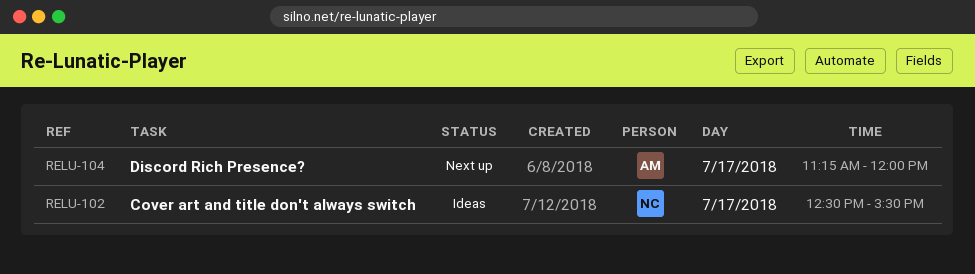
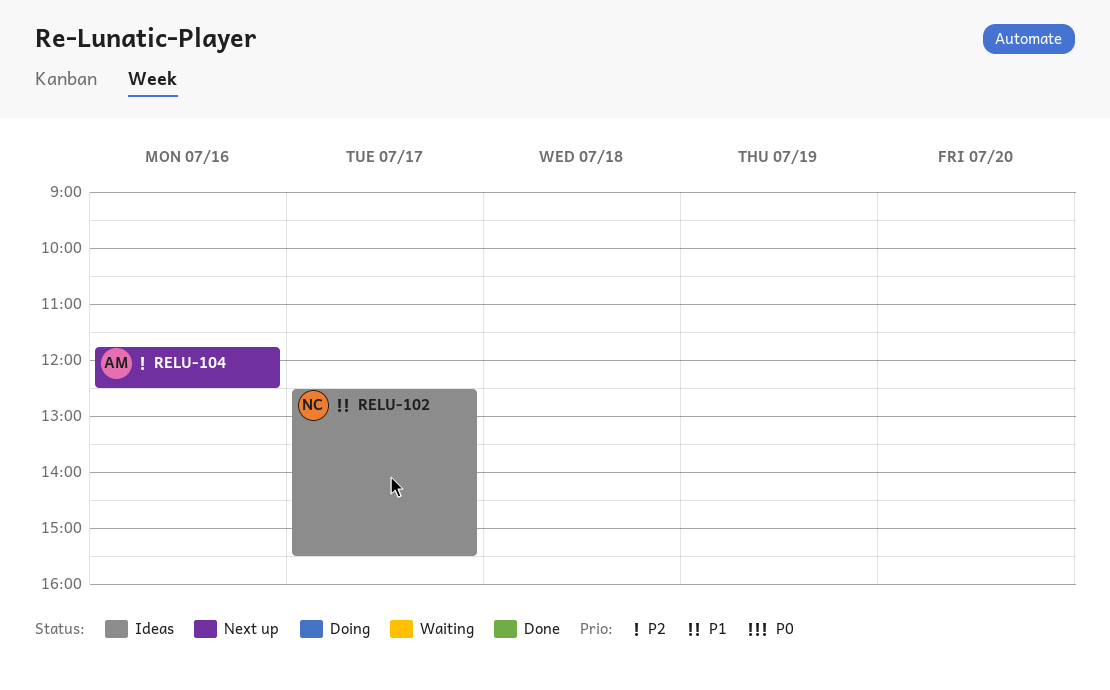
RELU-104, day: Jul 17 -> Jul 16
RELU-104, begins: 11:15 -> 11:45
RELU-104, ends: 12:00 -> 12:30

